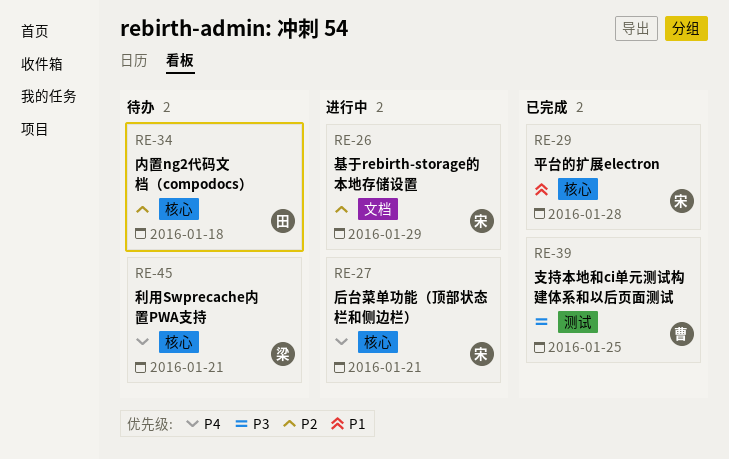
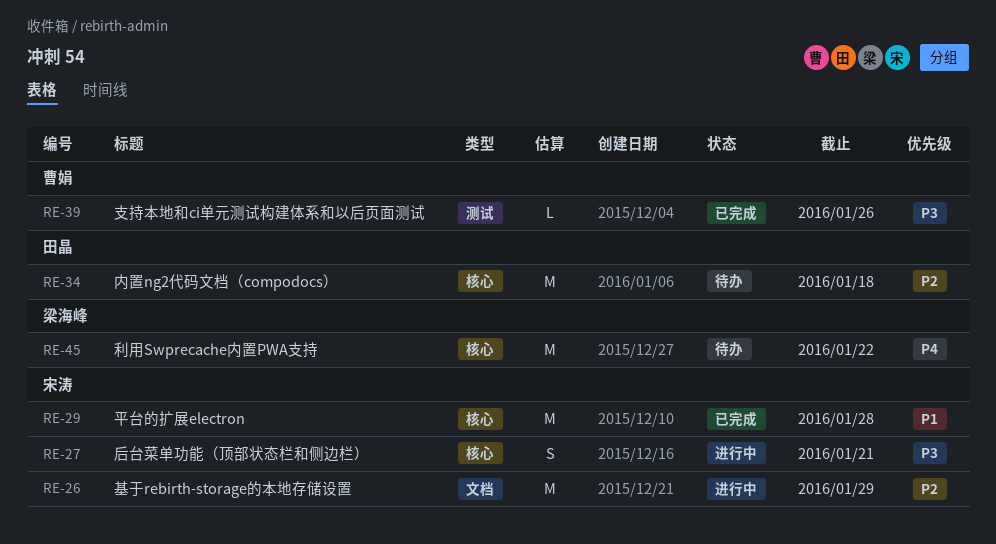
RE-27, priority: P4 -> P3
RE-39, due: Jan 25 -> Jan 26
RE-45, due: Jan 21 -> Jan 22

